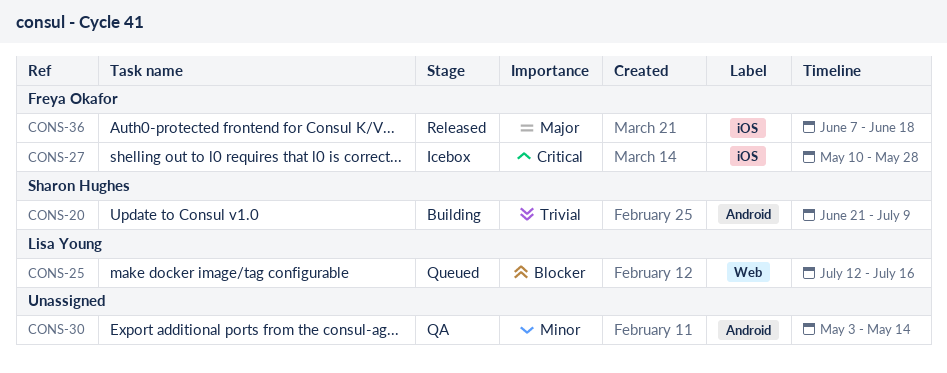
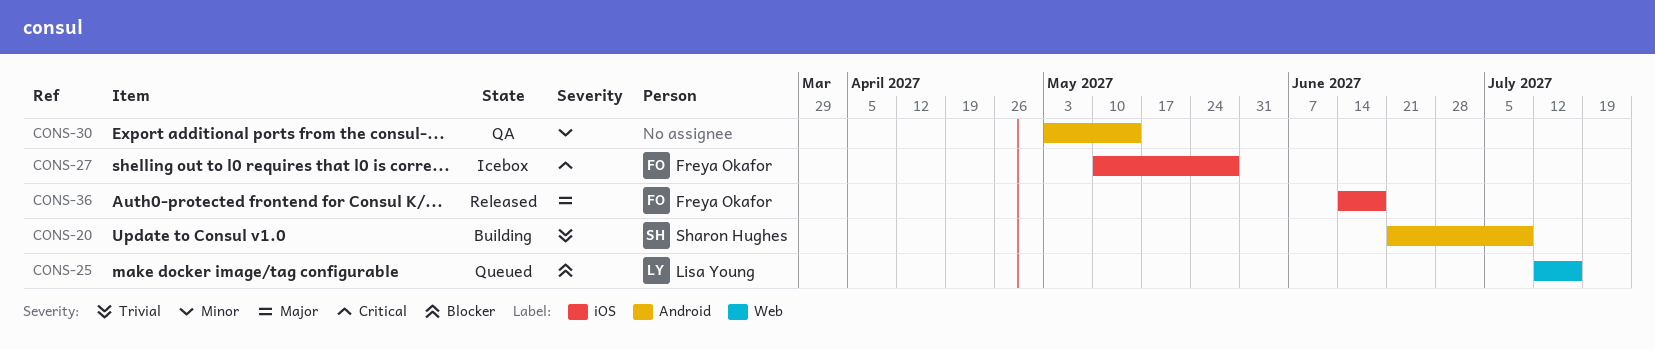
CONS-36, start: Jun 7 -> Jun 14

